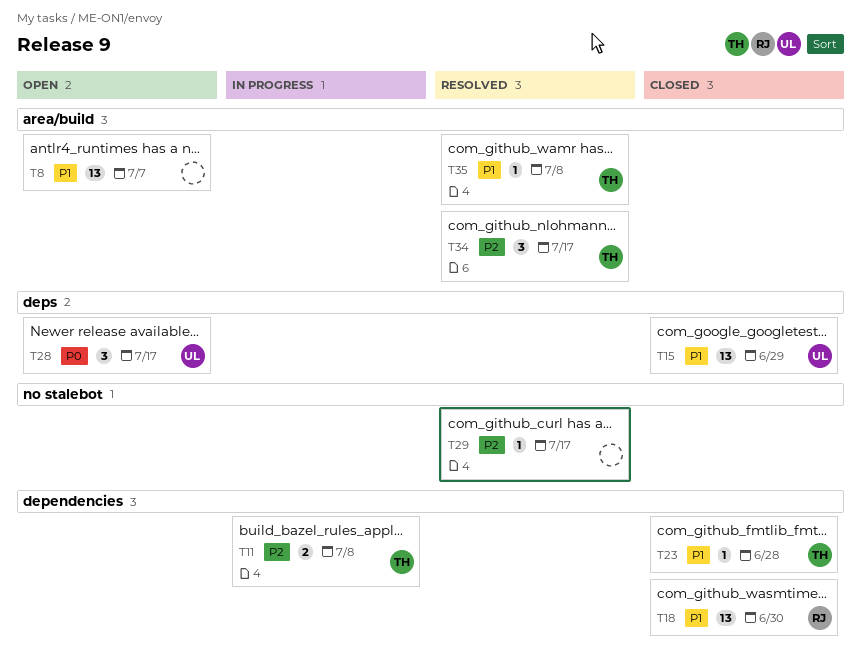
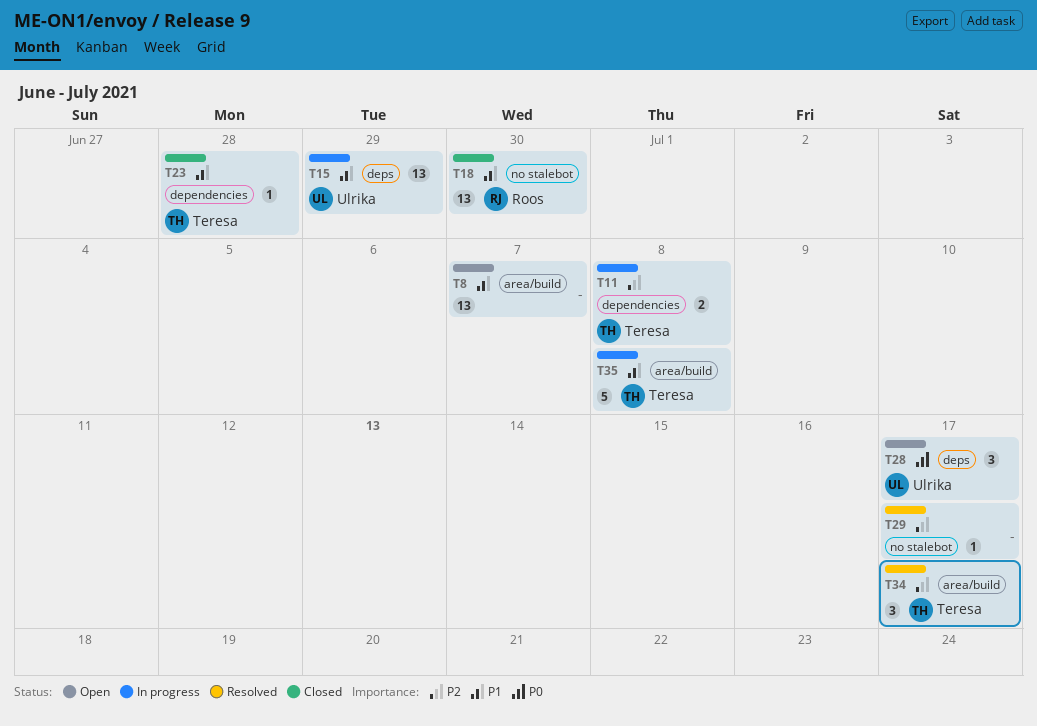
T15, status: Closed -> In progress
T18, label: dependencies -> no stalebot
T35, status: Resolved -> In progress
T35, estimate: 1 -> 5

